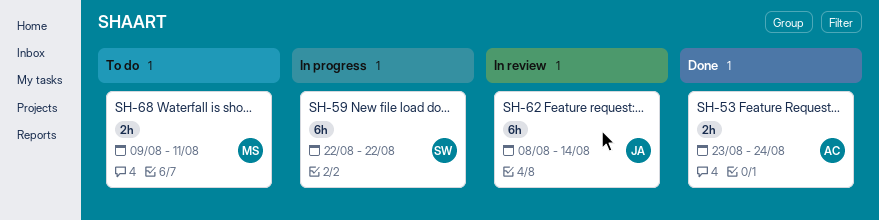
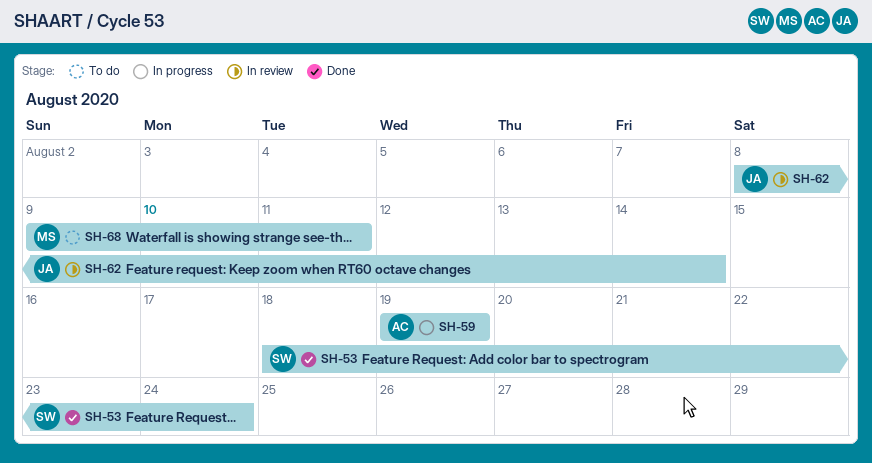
SH-53, owner: AC -> SW
SH-53, start: Aug 23 -> Aug 18
SH-59, owner: SW -> AC
SH-59, start: Aug 22 -> Aug 19
SH-59, due: Aug 22 -> Aug 19

